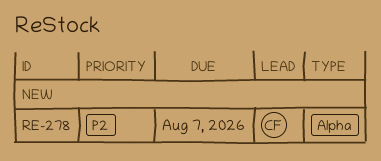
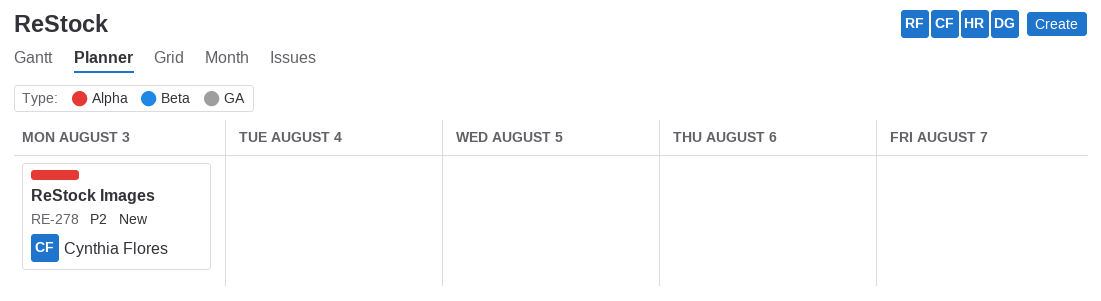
RE-278, due: Aug 7 -> Aug 3

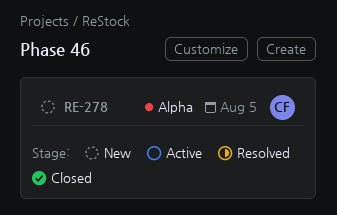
RE-278, due: Aug 3 -> Aug 5

